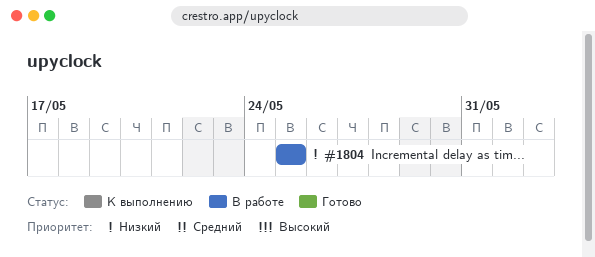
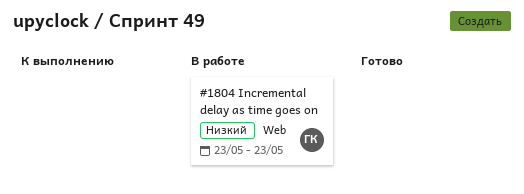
#1804, start: May 25 -> May 23
#1804, due: May 25 -> May 23

